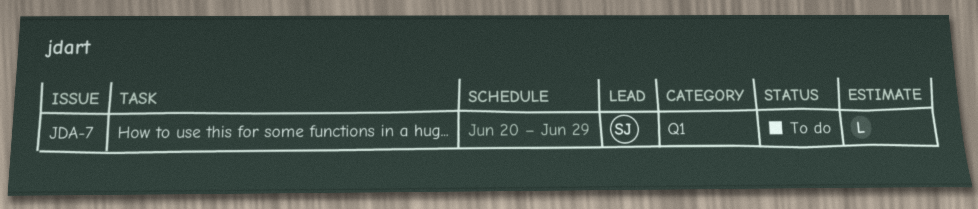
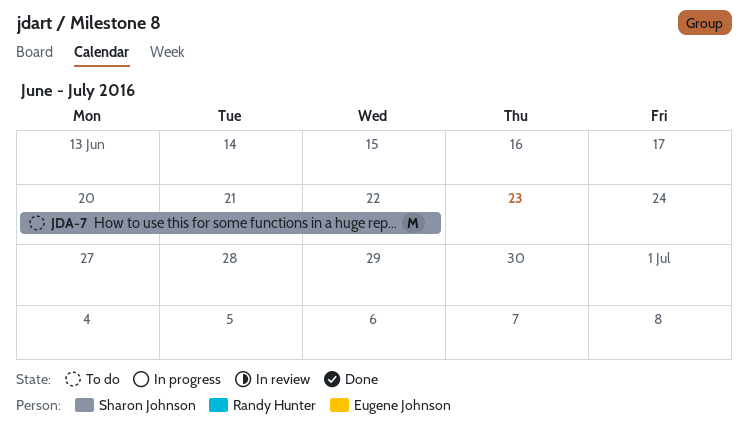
JDA-7, estimate: L -> M
JDA-7, due: Jun 29 -> Jun 22

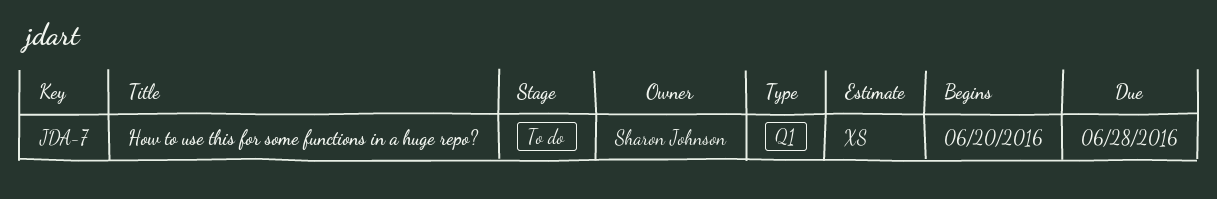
JDA-7, estimate: M -> XS
JDA-7, due: Jun 22 -> Jun 28

